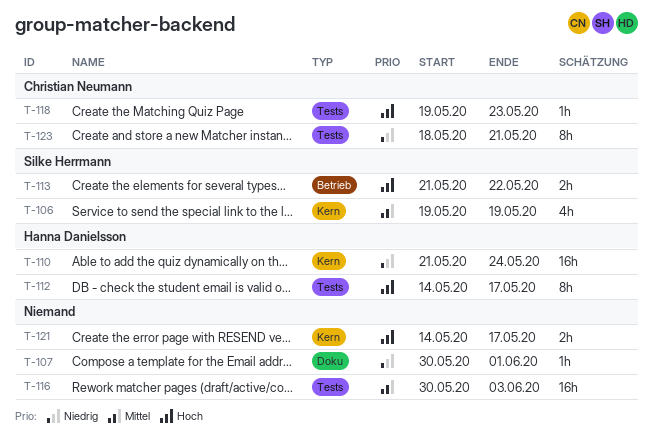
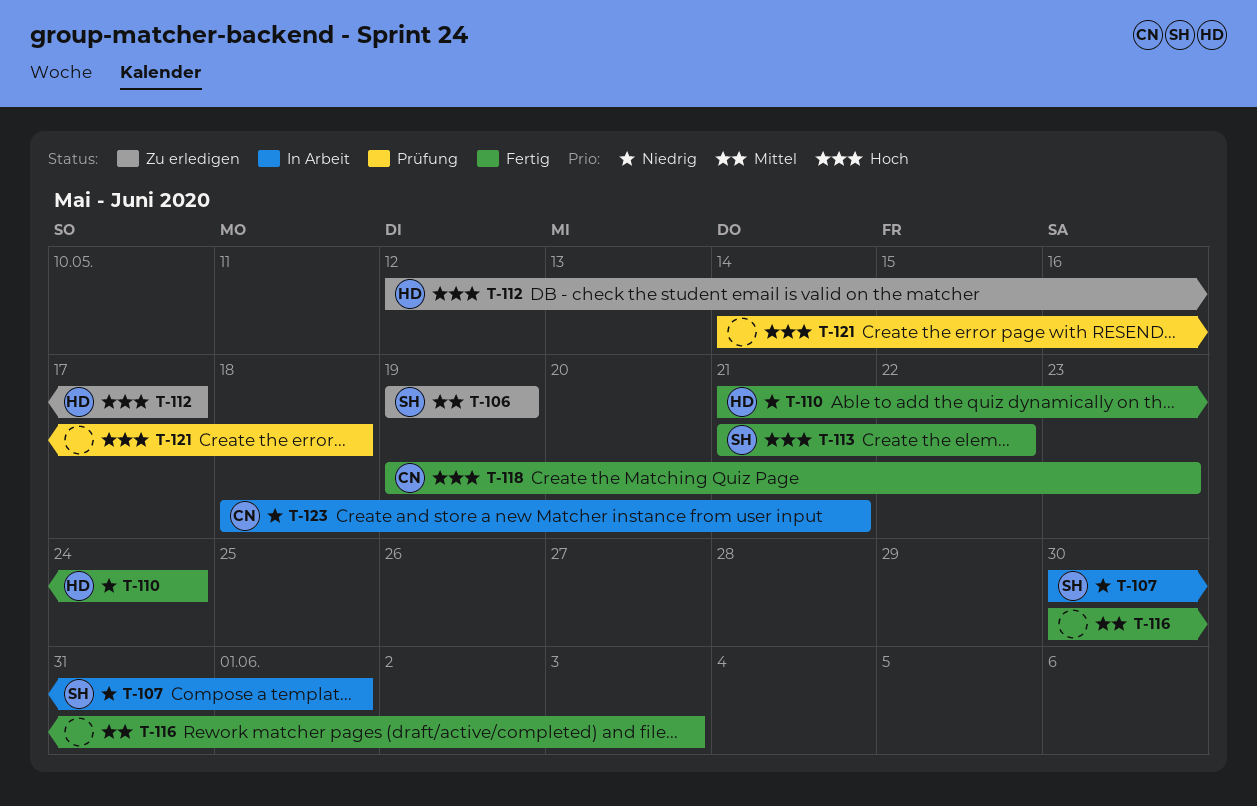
T-107, owner: none -> Silke Herrmann
T-112, start: May 14 -> May 12
T-121, due: May 17 -> May 18

